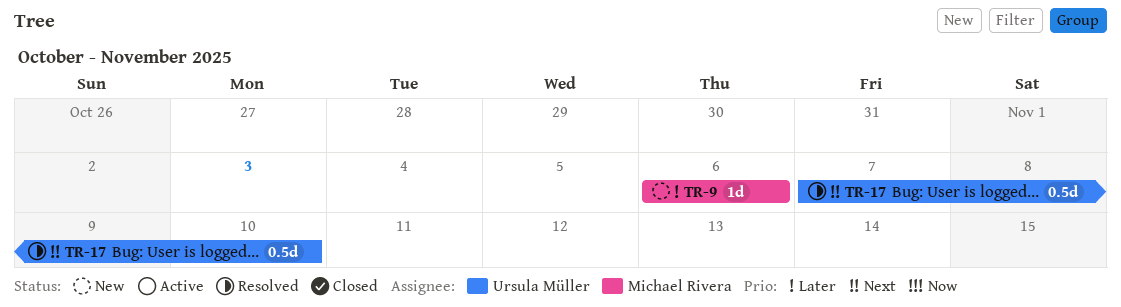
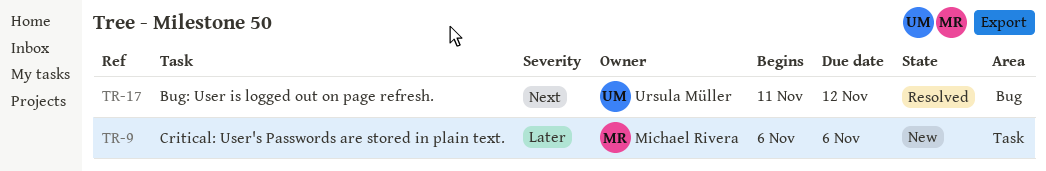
TR-17, start: Nov 7 -> Nov 11
TR-17, due: Nov 10 -> Nov 12

